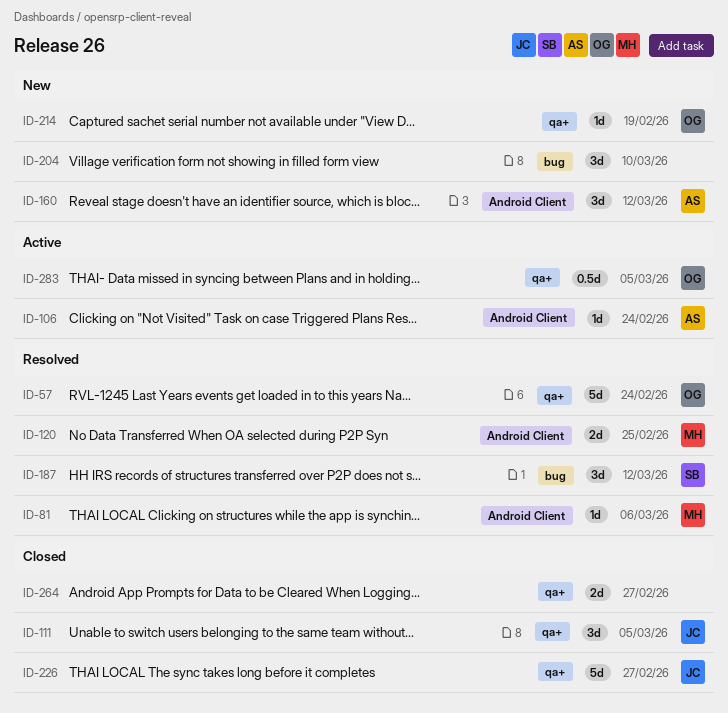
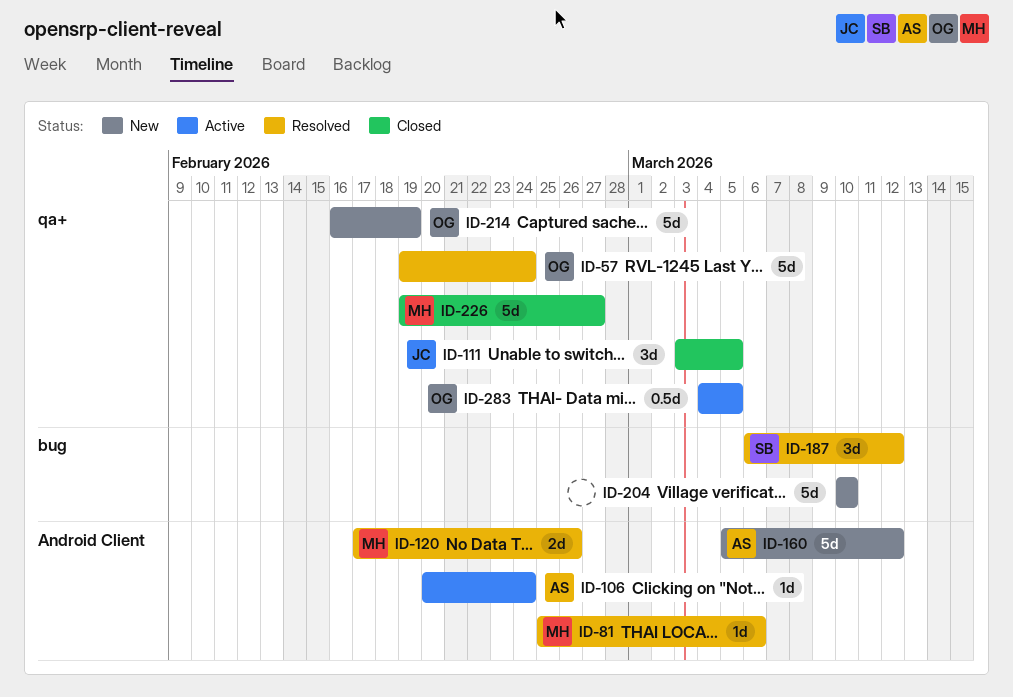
ID-120, due: Feb 25 -> Feb 26
ID-160, estimate: 3d -> 5d
ID-204, estimate: 3d -> 5d
ID-214, estimate: 1d -> 5d
ID-226, owner: JC -> MH
ID-264: present -> none

